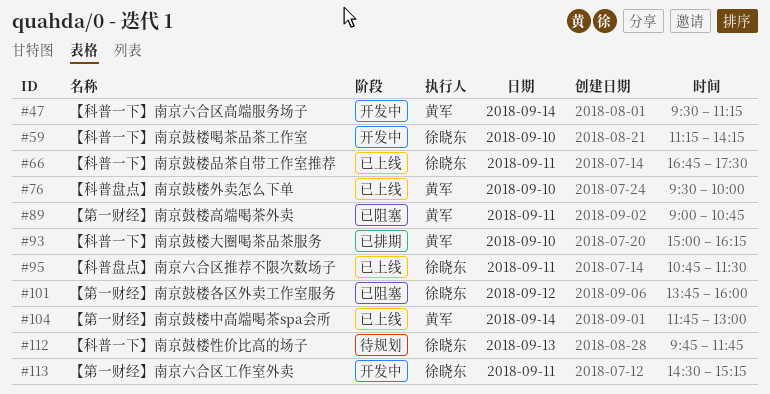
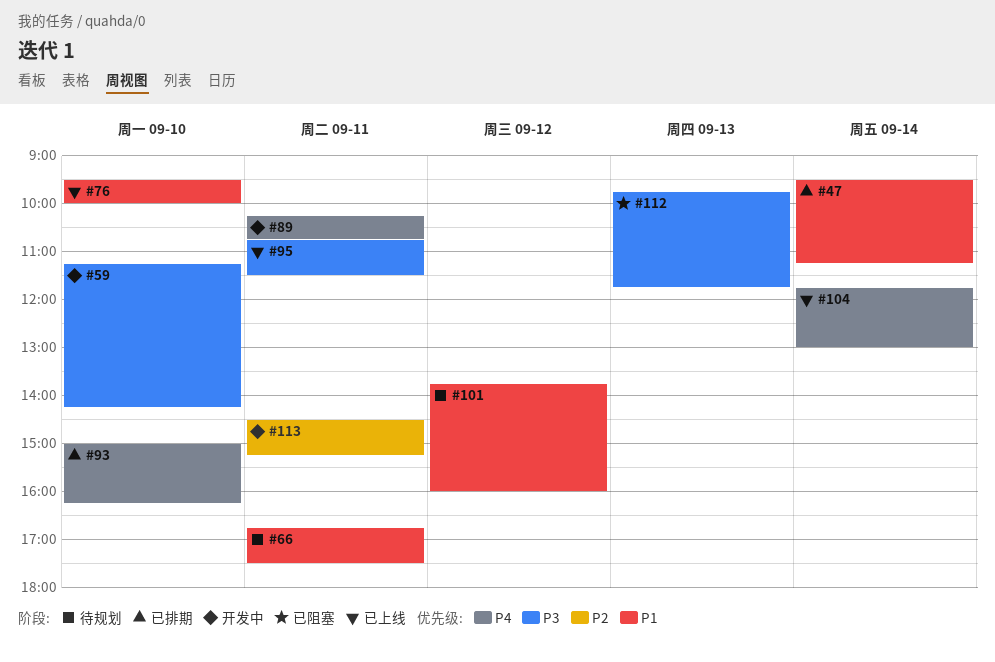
#47, status: 开发中 -> 已排期
#66, status: 已上线 -> 待规划
#89, status: 已阻塞 -> 开发中
#89, begins: 09:00 -> 10:15
#101, status: 已阻塞 -> 待规划
#112, status: 待规划 -> 已阻塞

